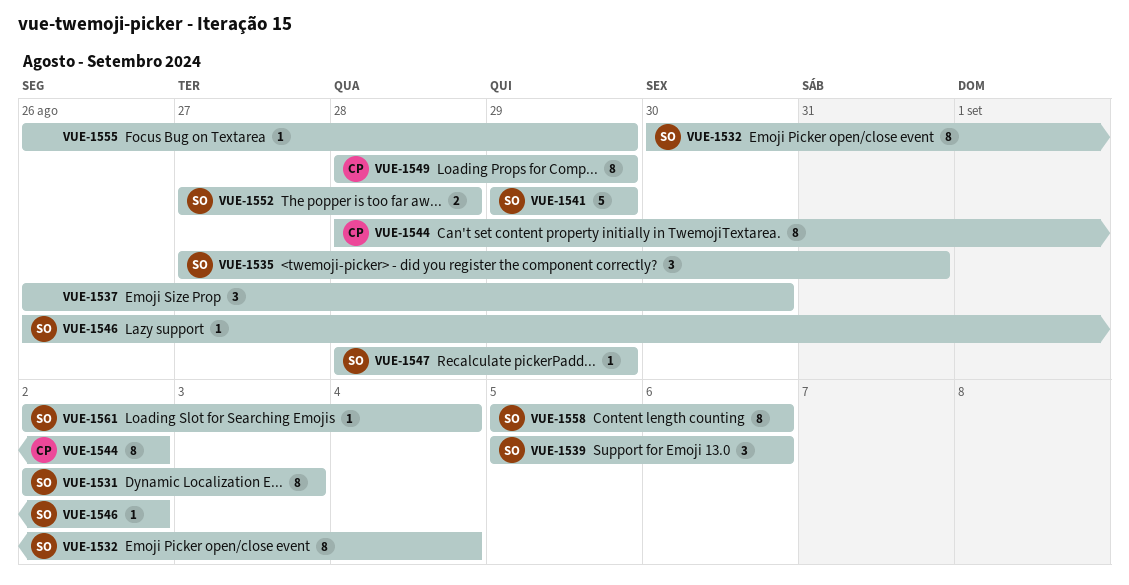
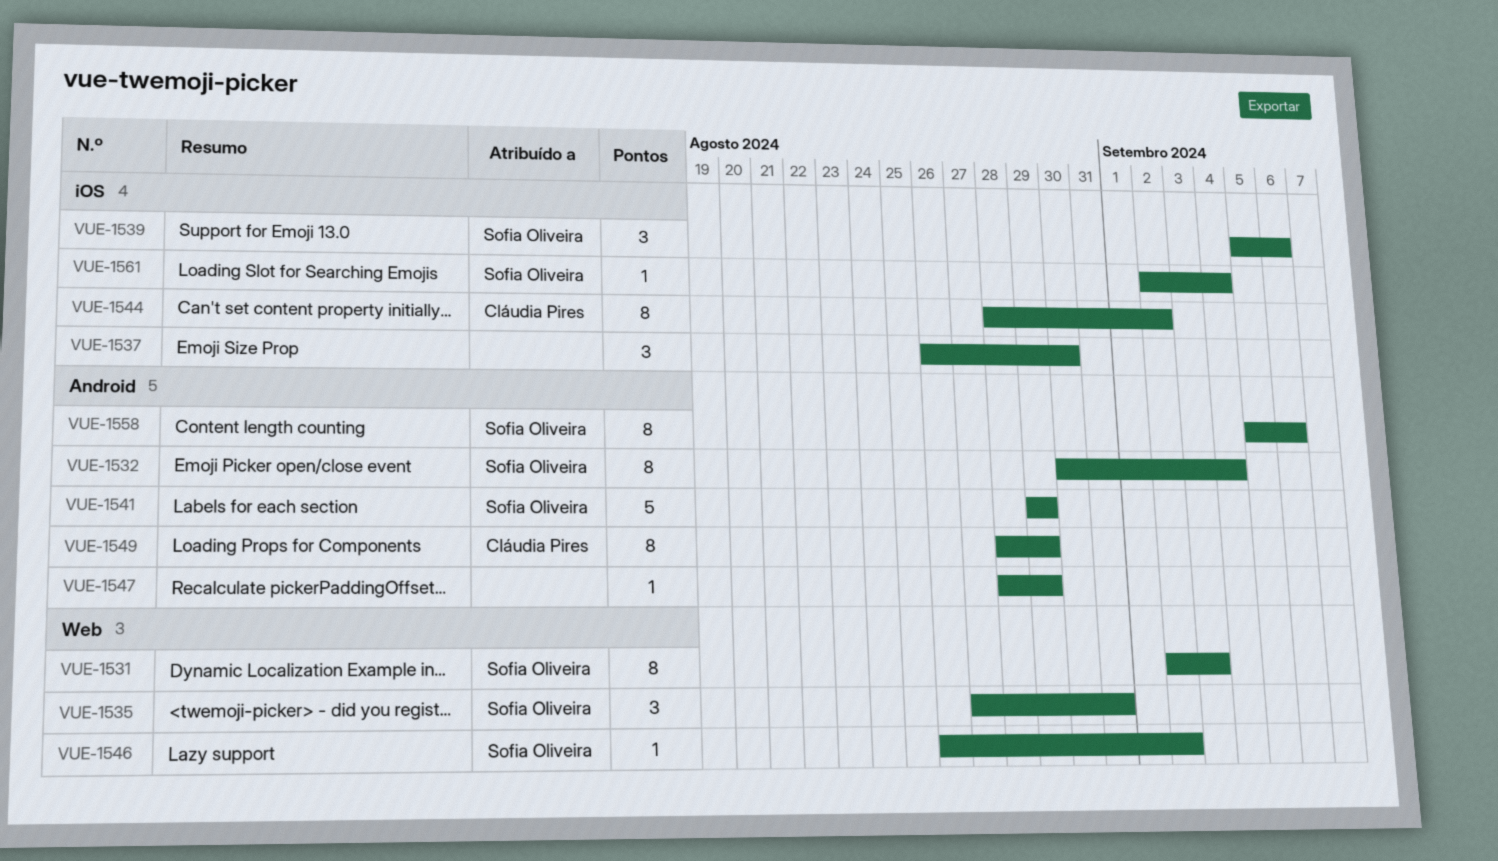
VUE-1547, owner: Sofia Oliveira -> none
VUE-1552: present -> none
VUE-1555: present -> none

